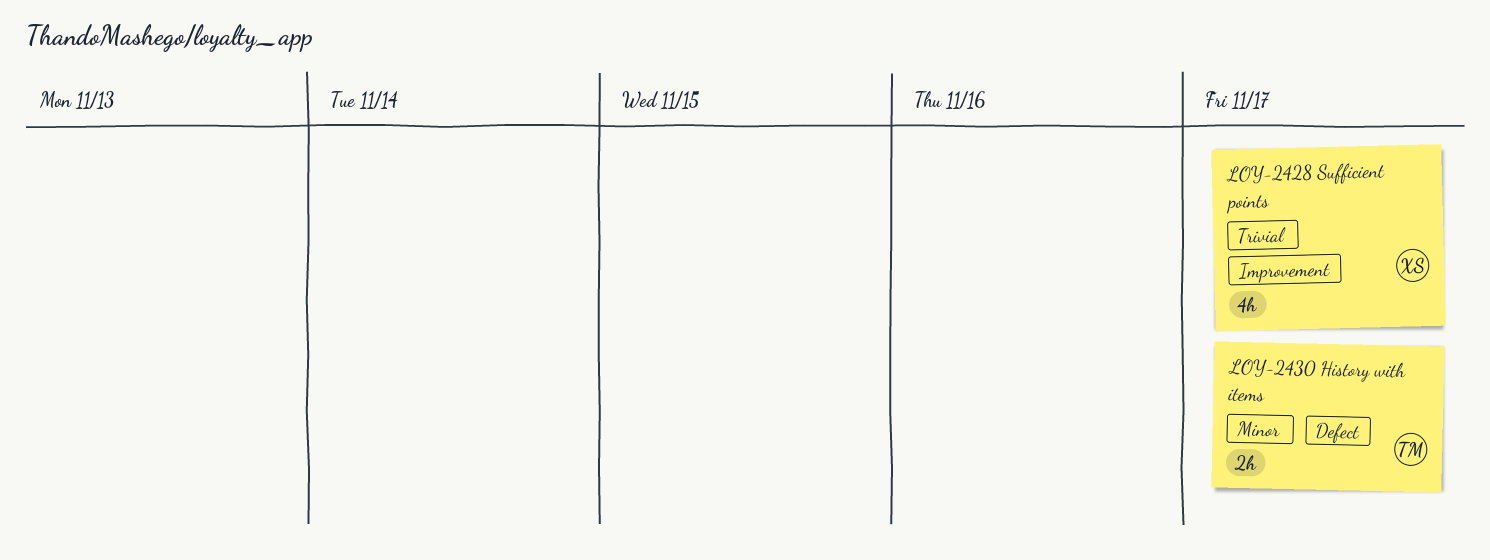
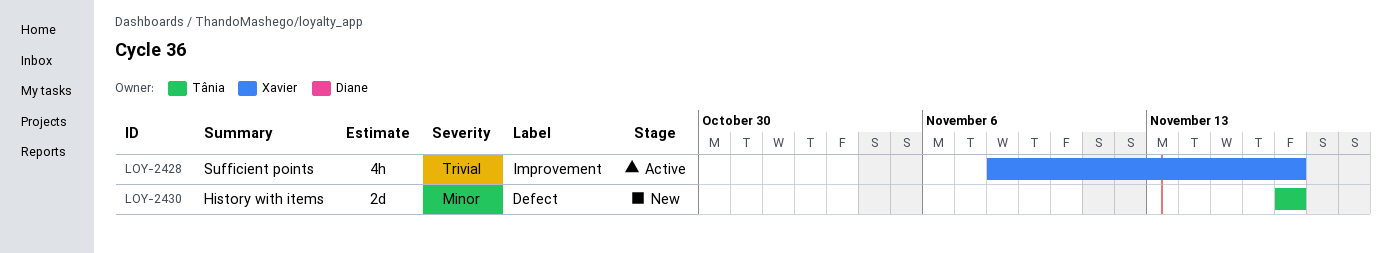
LOY-2430, estimate: 2h -> 2d

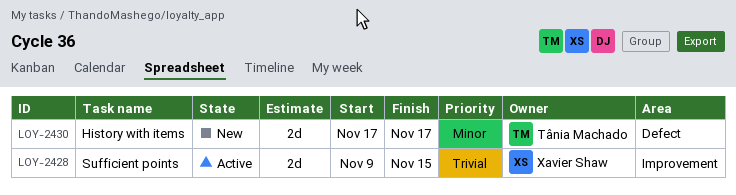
LOY-2428, estimate: 4h -> 2d
LOY-2428, start: Nov 8 -> Nov 9
LOY-2428, due: Nov 17 -> Nov 15

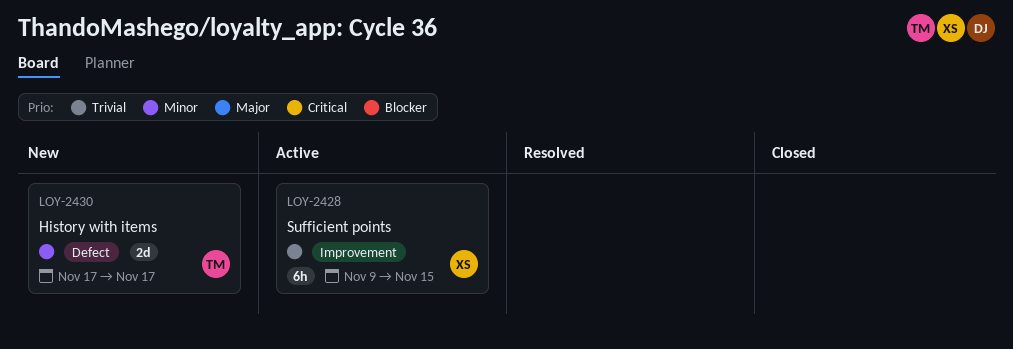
LOY-2428, estimate: 2d -> 6h

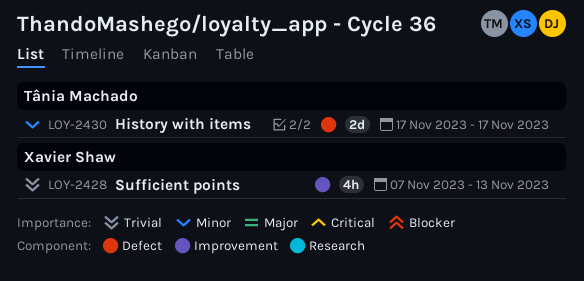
LOY-2428, estimate: 6h -> 4h
LOY-2428, start: Nov 9 -> Nov 7
LOY-2428, due: Nov 15 -> Nov 13

